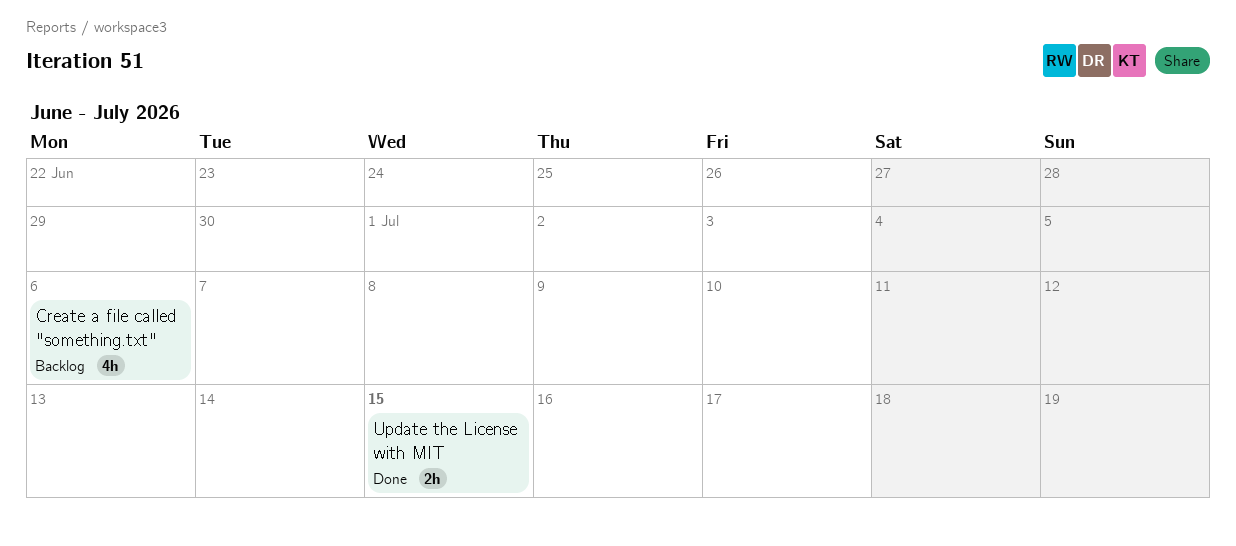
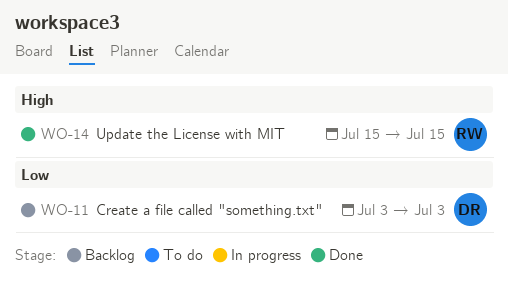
Create a file called "something.txt", due: Jul 6 -> Jul 3

